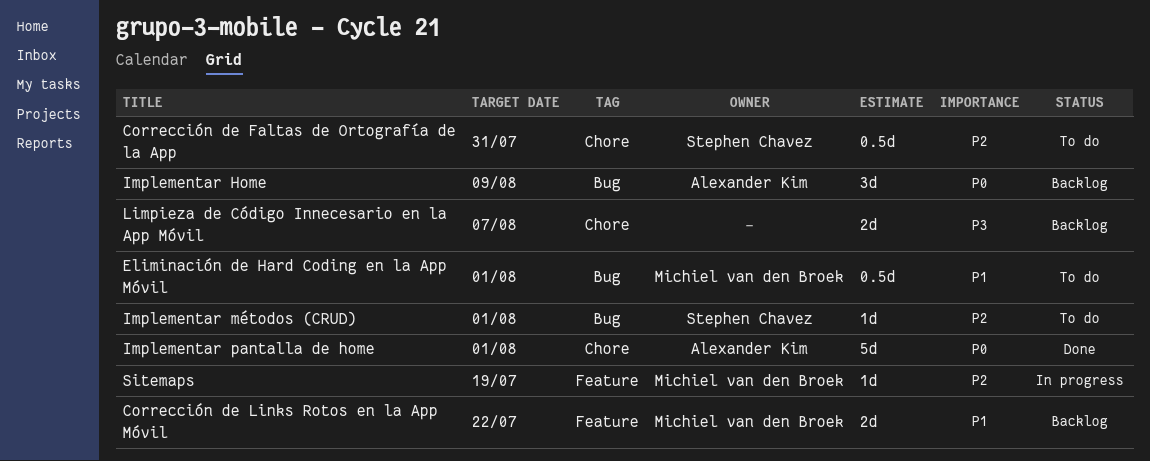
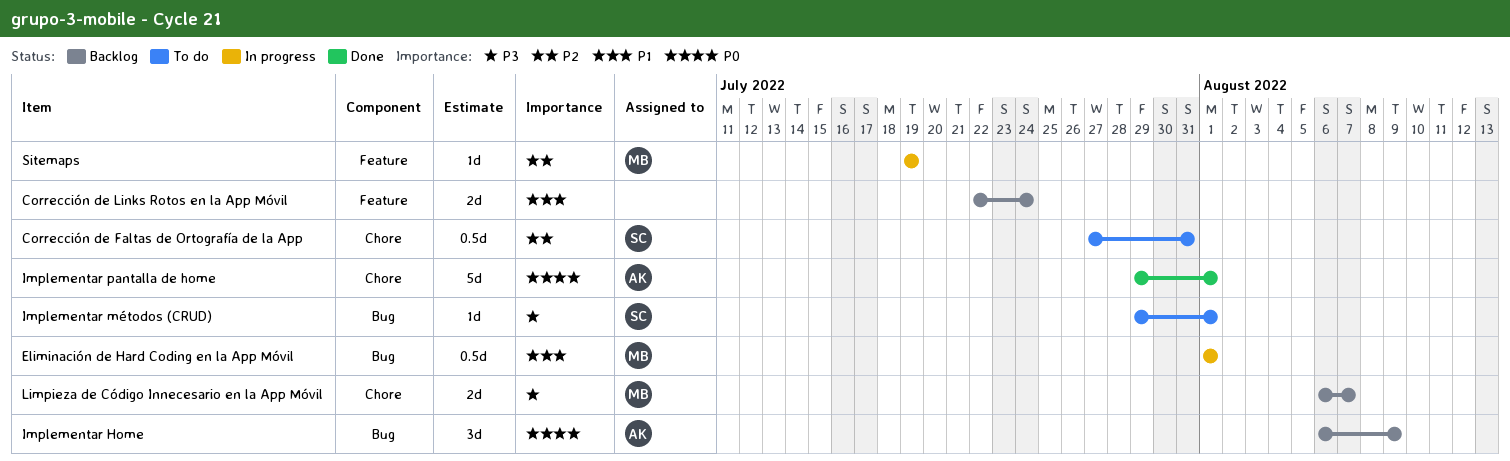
Corrección de Links Rotos en la App Móvil, owner: Michiel van den Broek -> none
Corrección de Links Rotos en la App Móvil, due: Jul 22 -> Jul 24
Eliminación de Hard Coding en la App Móvil, status: To do -> In progress
Implementar métodos (CRUD), priority: P2 -> P3
Limpieza de Código Innecesario en la App Móvil, owner: none -> Michiel van den Broek

